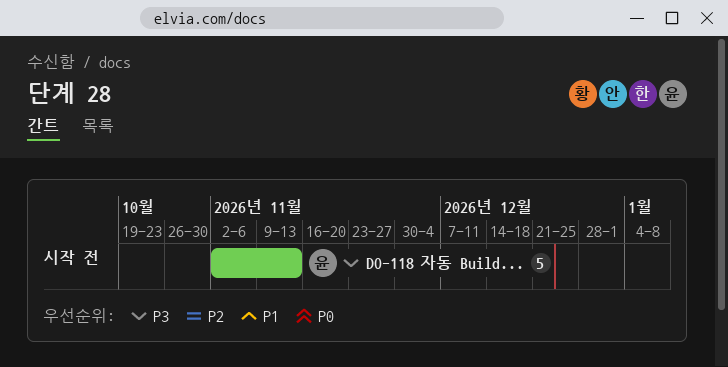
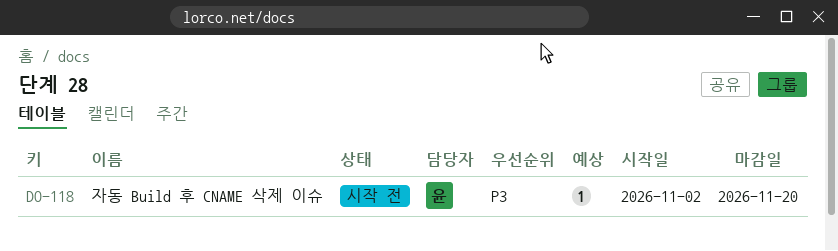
DO-118, estimate: 5 -> 1
DO-118, due: Nov 13 -> Nov 20

